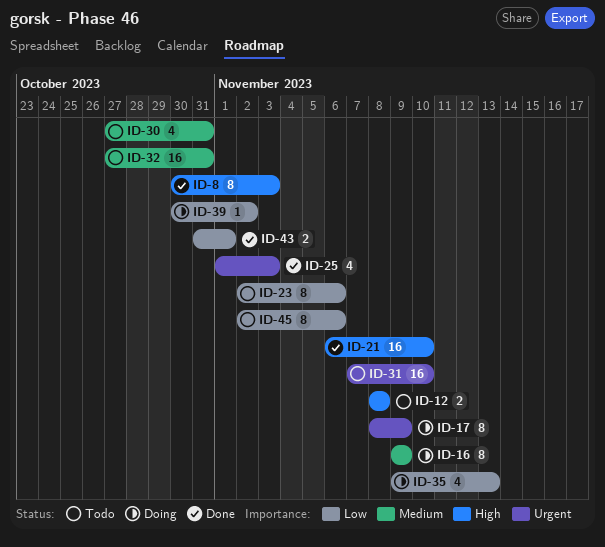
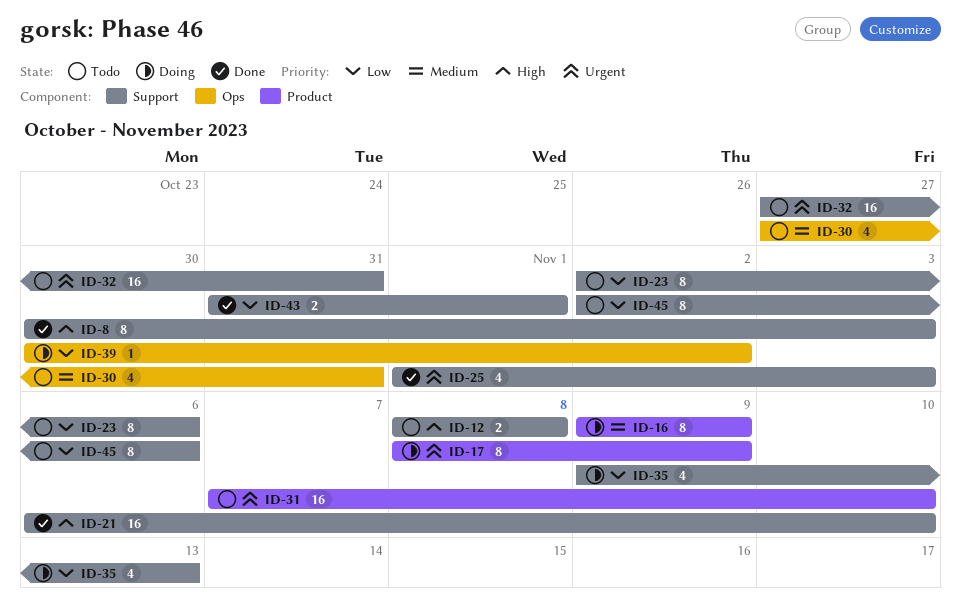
ID-32, priority: Medium -> Urgent

